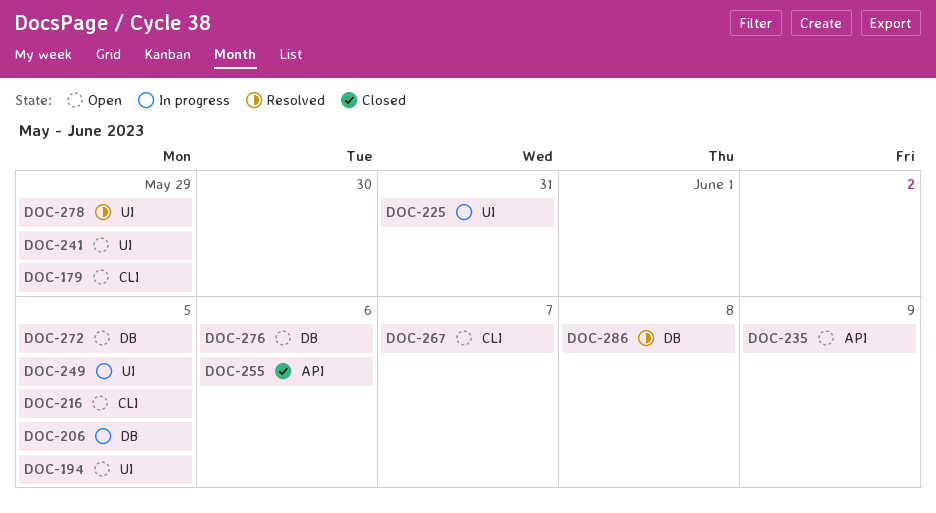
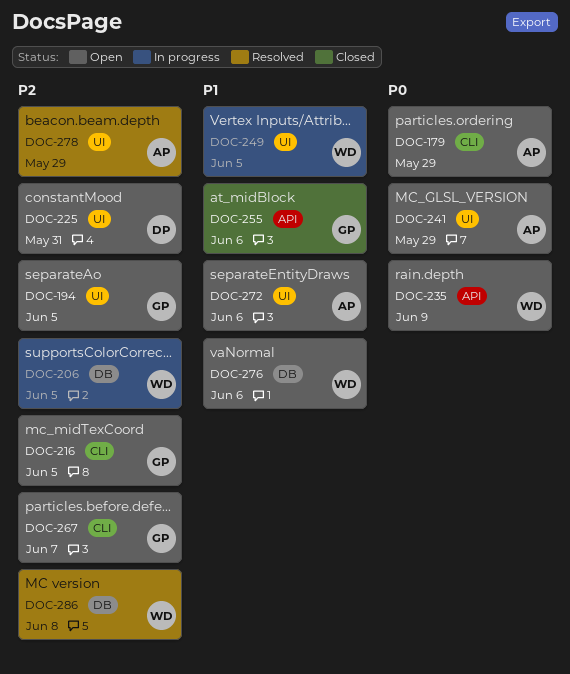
DOC-225, status: In progress -> Open
DOC-272, label: DB -> UI
DOC-272, due: Jun 5 -> Jun 6

